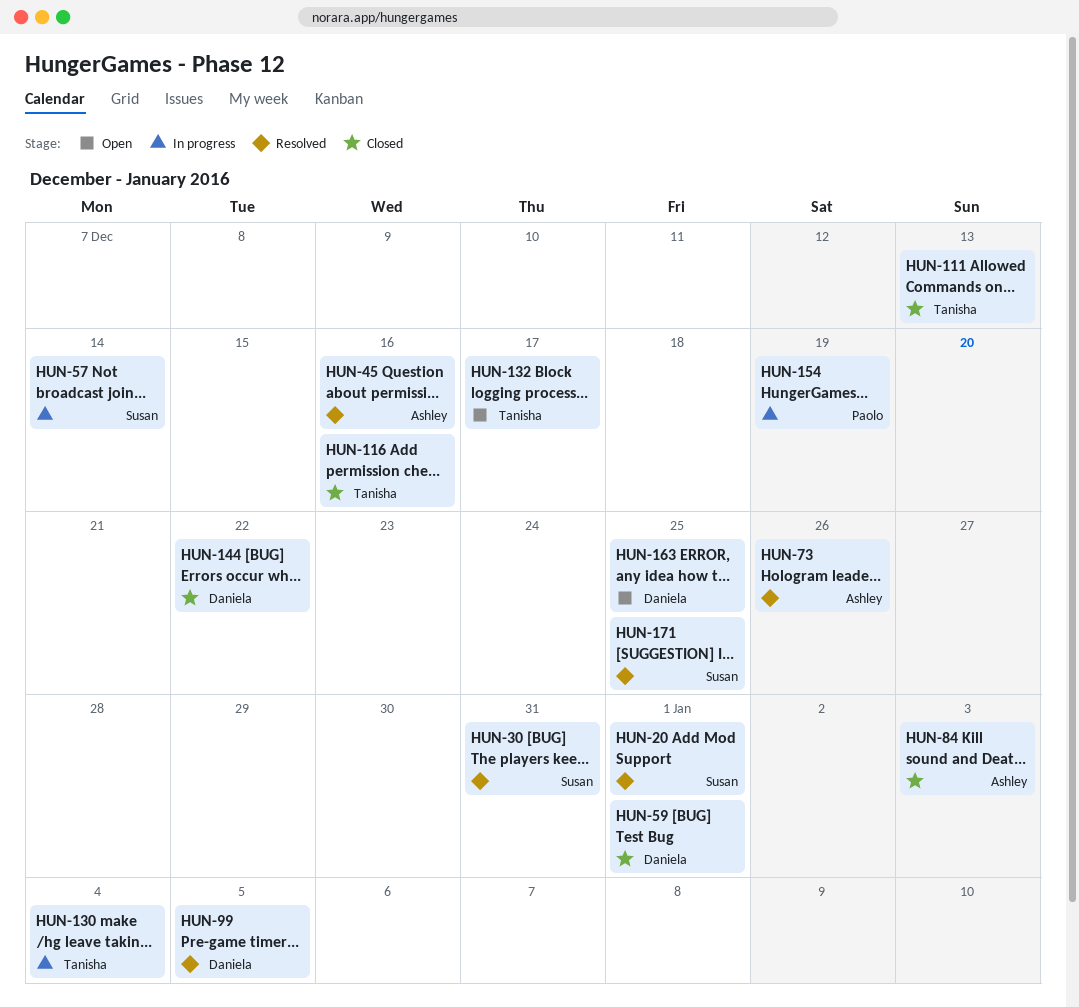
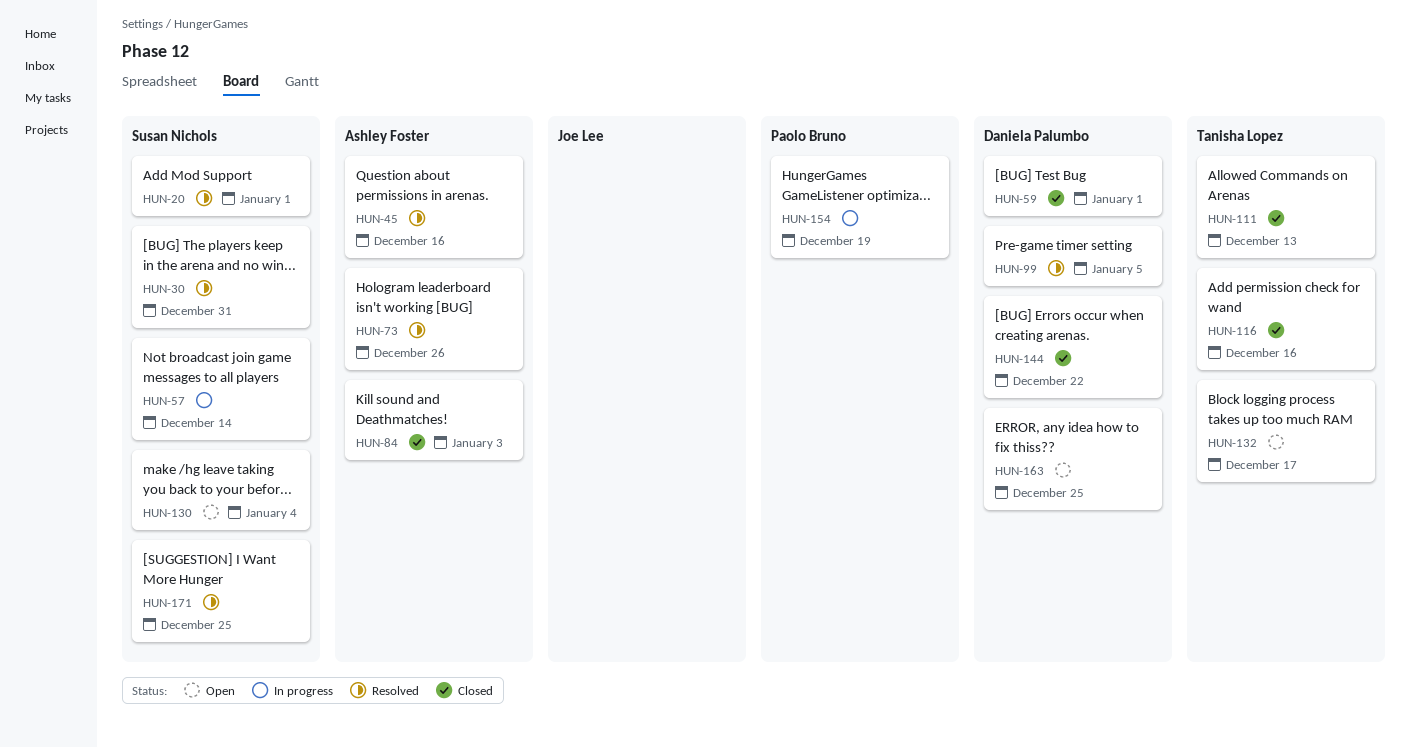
HUN-130, status: In progress -> Open
HUN-130, owner: Tanisha Lopez -> Susan Nichols

